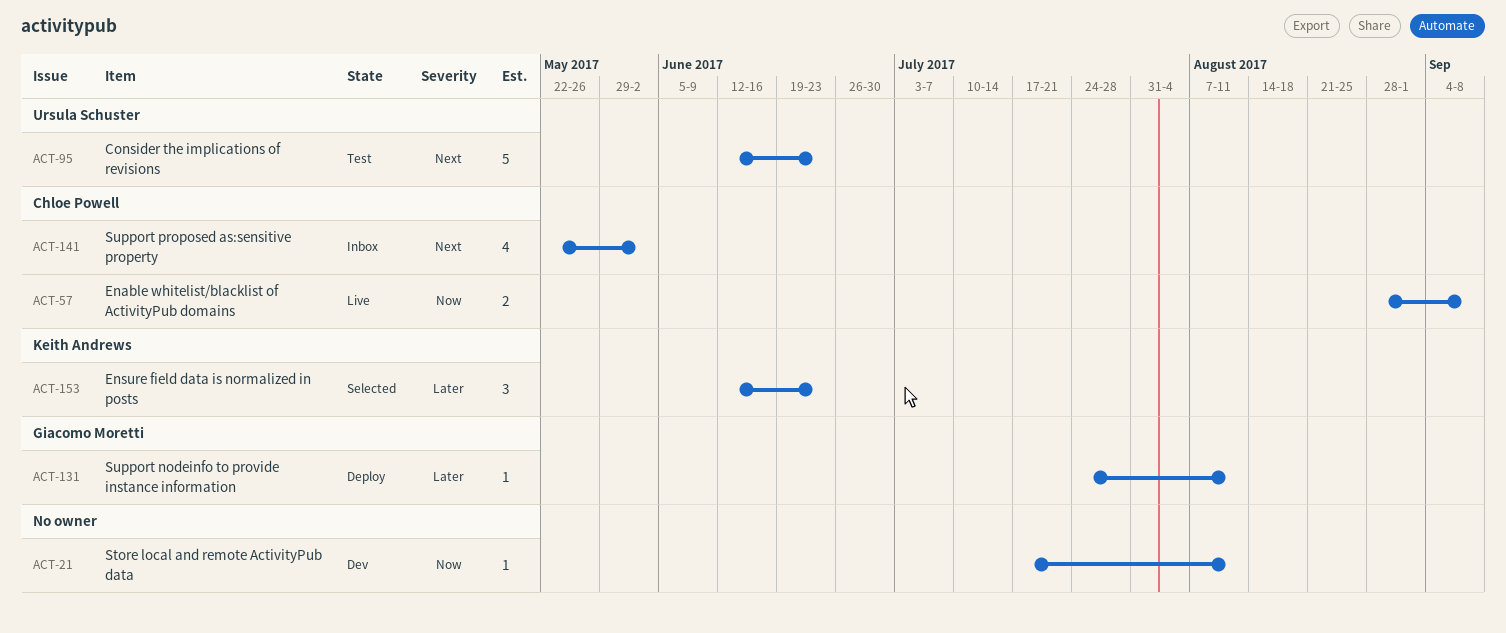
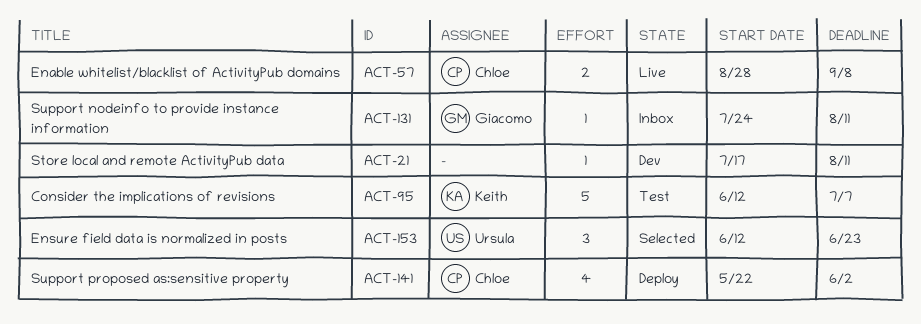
ACT-95, owner: Ursula Schuster -> Keith Andrews
ACT-95, due: Jun 23 -> Jul 7
ACT-131, status: Deploy -> Inbox
ACT-141, status: Inbox -> Deploy
ACT-153, owner: Keith Andrews -> Ursula Schuster

